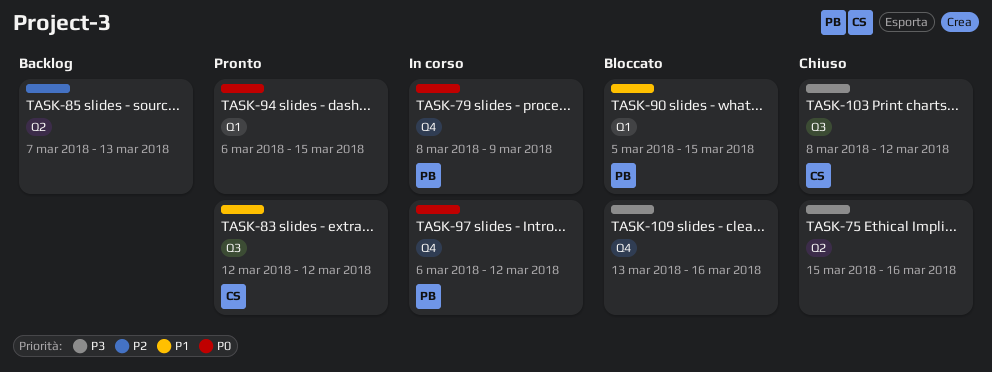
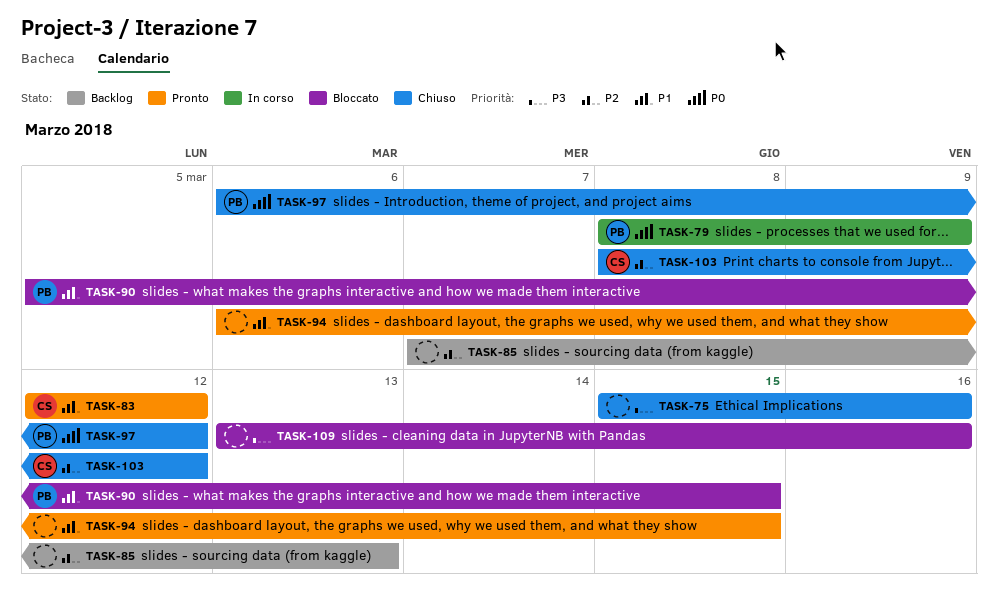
TASK-94, priority: P0 -> P1
TASK-97, status: In corso -> Chiuso
TASK-103, priority: P3 -> P2

